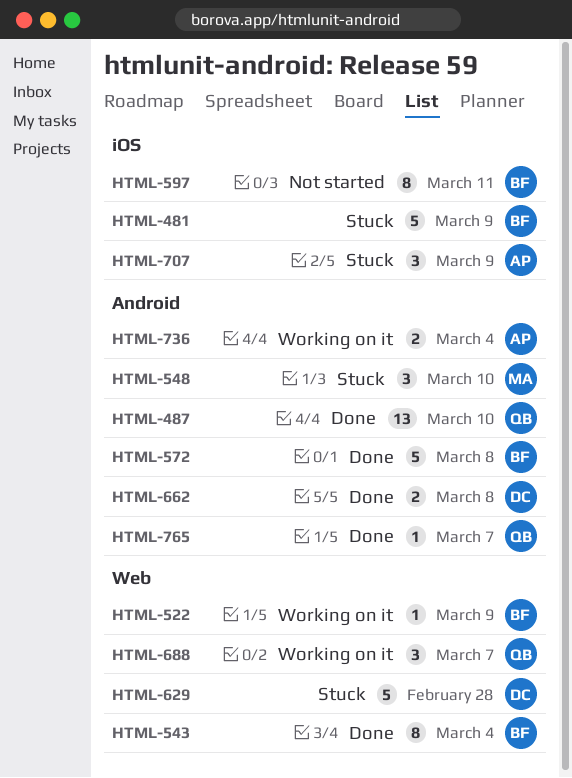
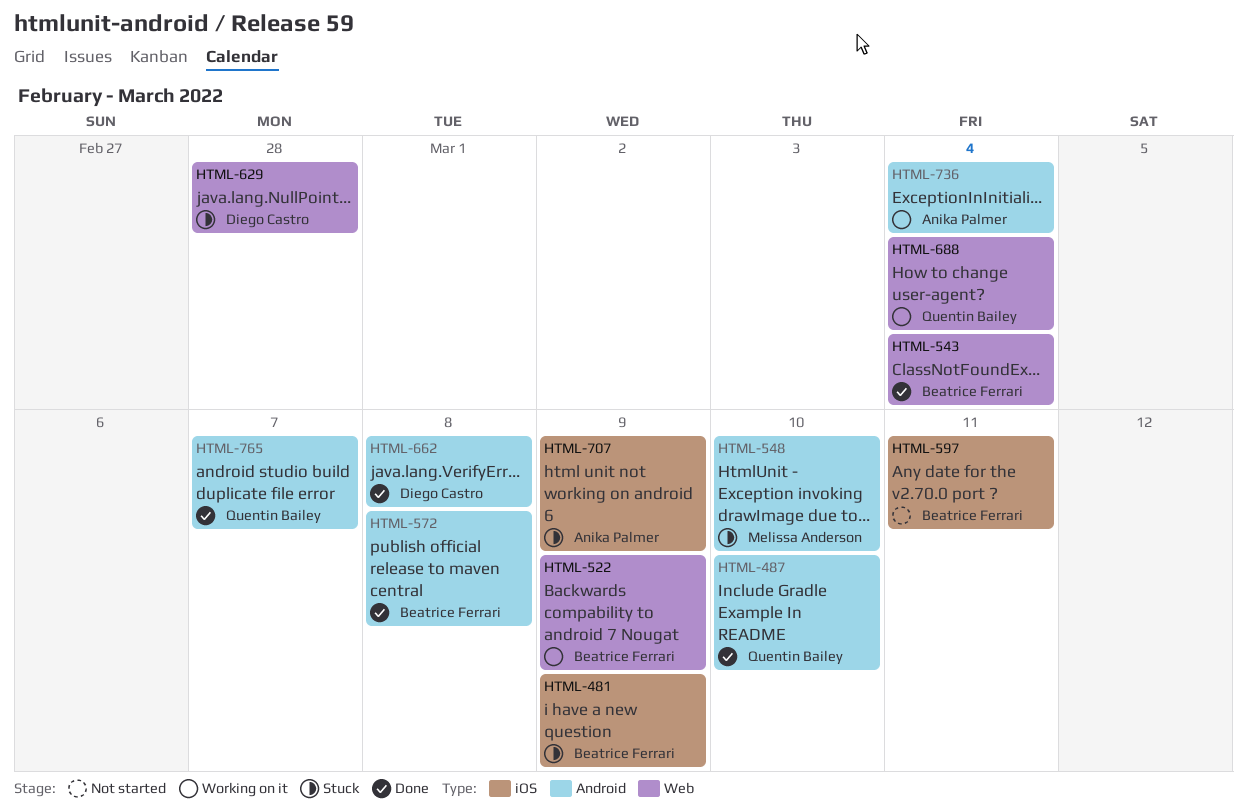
HTML-688, due: Mar 7 -> Mar 4

